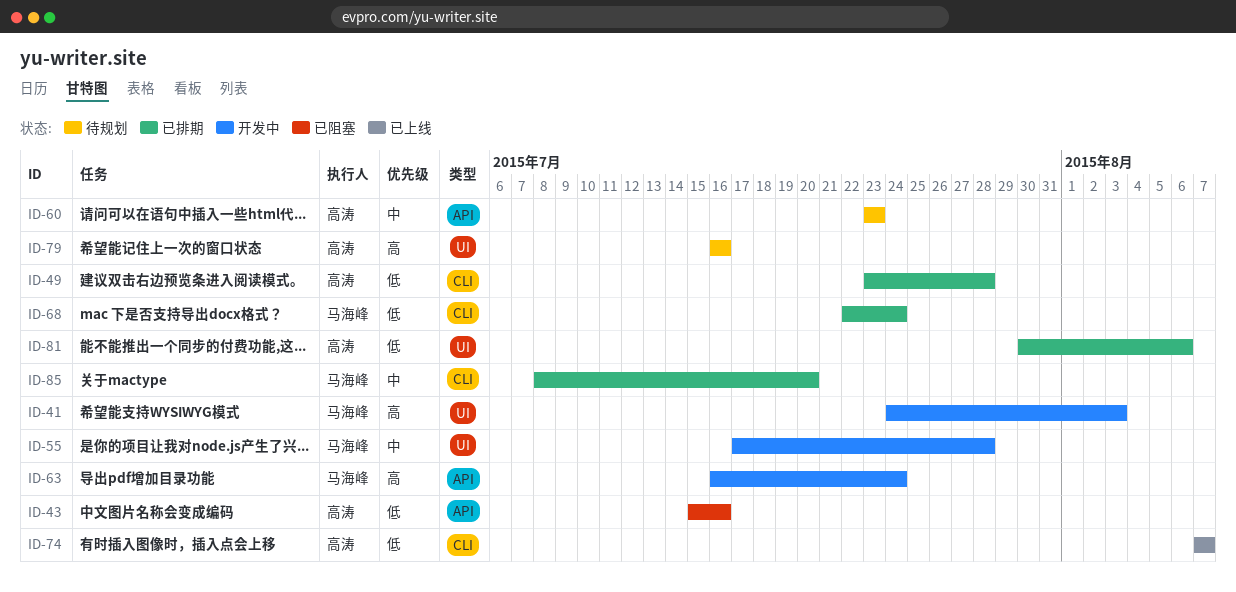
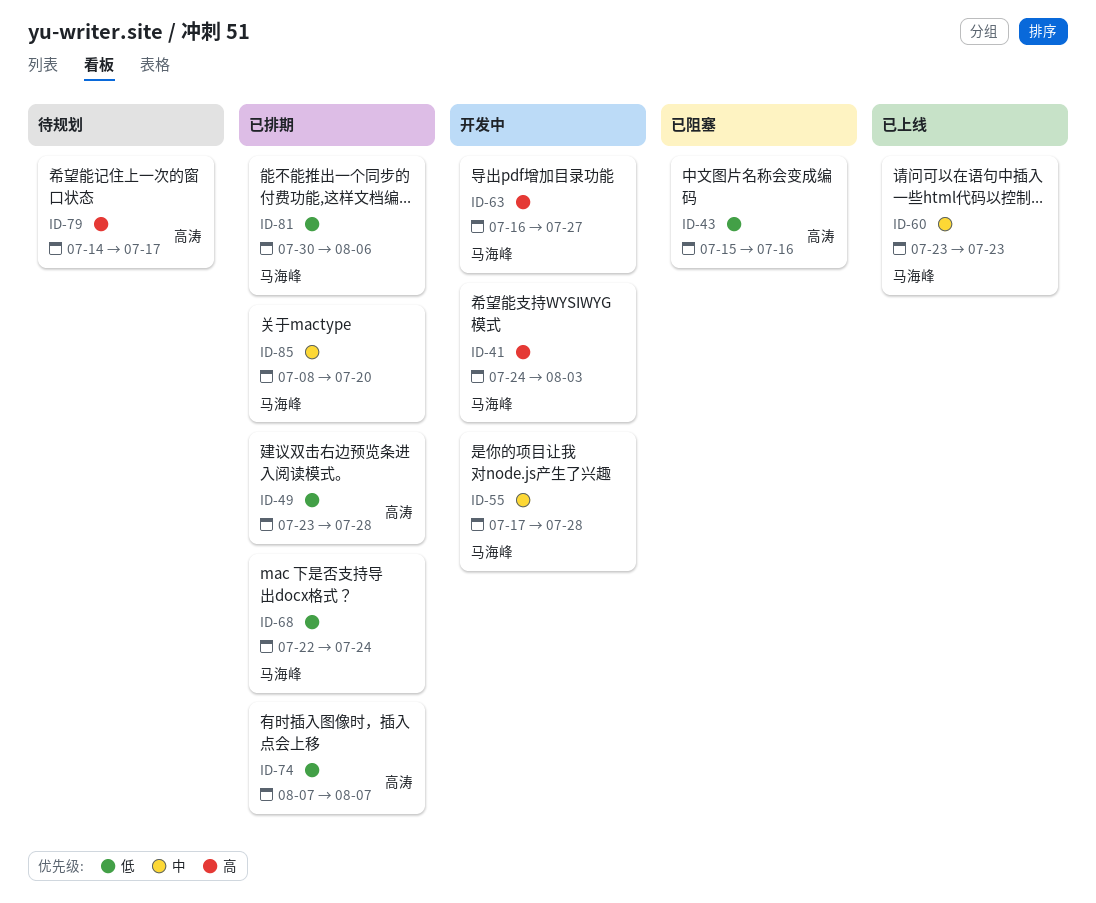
ID-60, status: 待规划 -> 已上线
ID-60, owner: 高涛 -> 马海峰
ID-63, due: Jul 24 -> Jul 27
ID-74, status: 已上线 -> 已排期
ID-79, start: Jul 16 -> Jul 14
ID-79, due: Jul 16 -> Jul 17
ID-81, owner: 高涛 -> 马海峰

